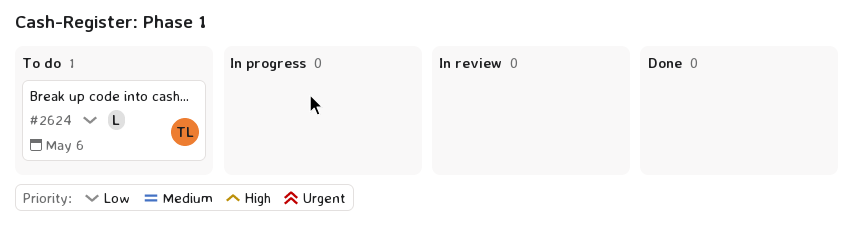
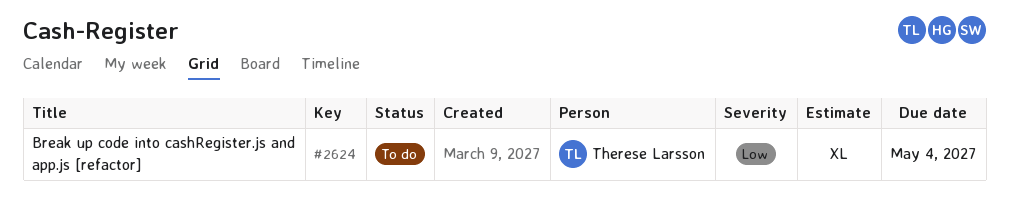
#2624, estimate: L -> XL
#2624, due: May 6 -> May 4

